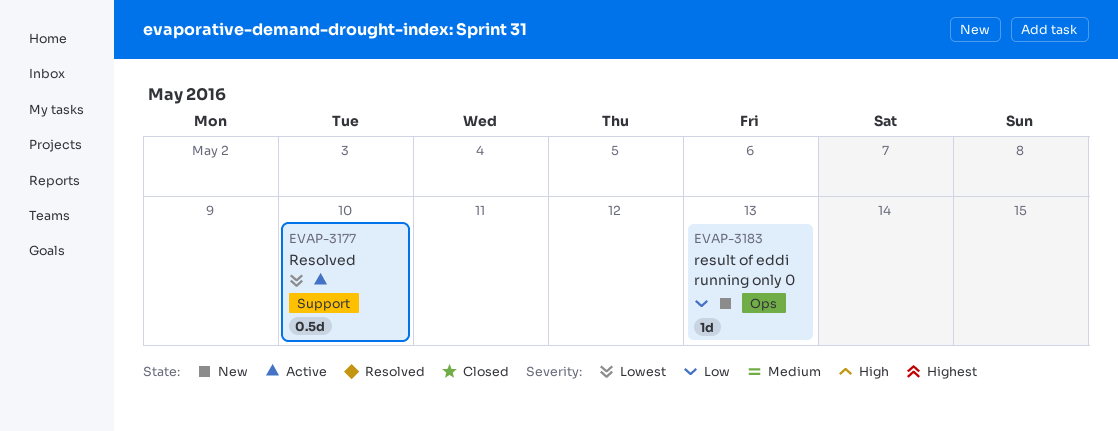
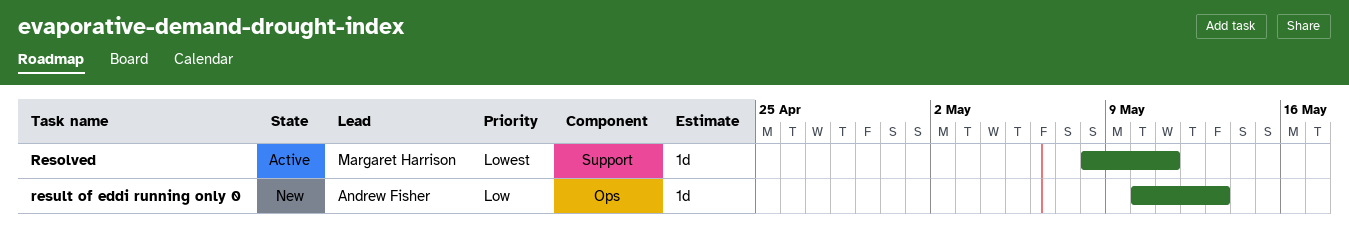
Resolved, estimate: 0.5d -> 1d
Resolved, due: May 10 -> May 11

